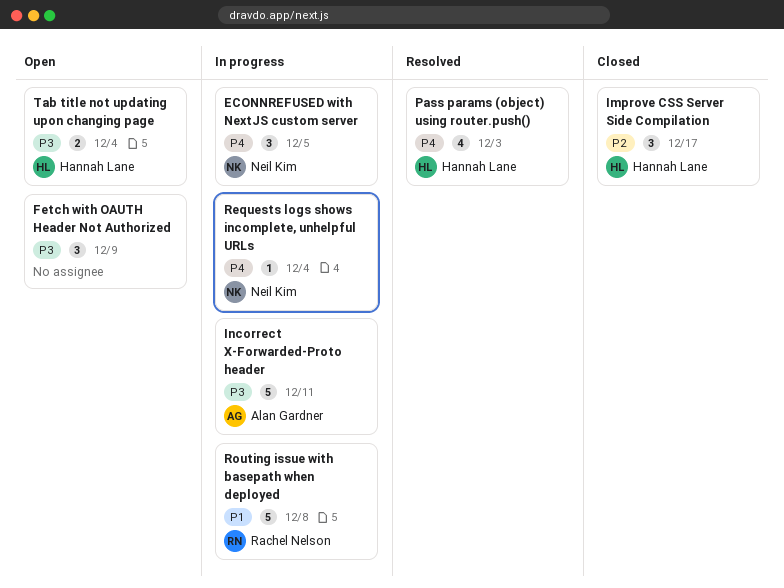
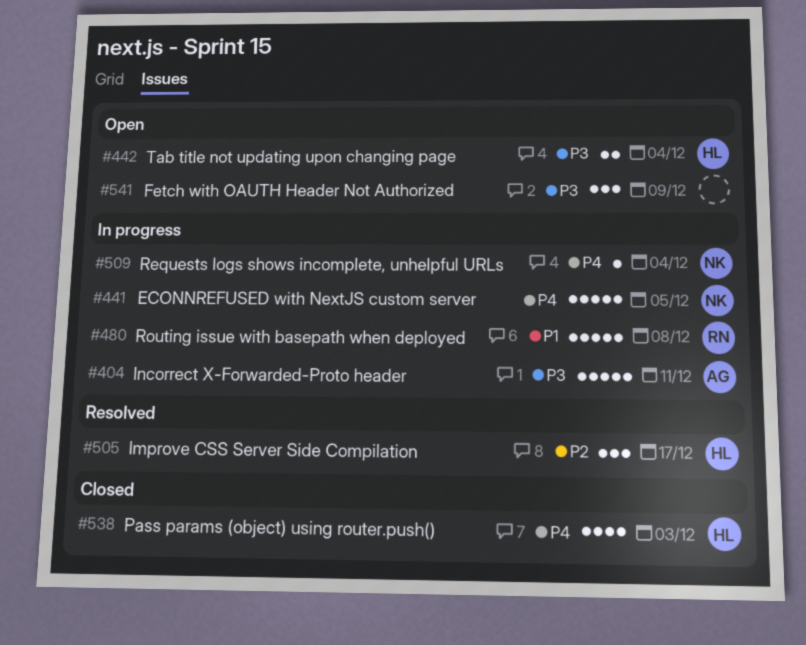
ECONNREFUSED with NextJS custom server, estimate: 3 -> 5
Improve CSS Server Side Compilation, status: Closed -> Resolved
Pass params (object) using router.push(), status: Resolved -> Closed

